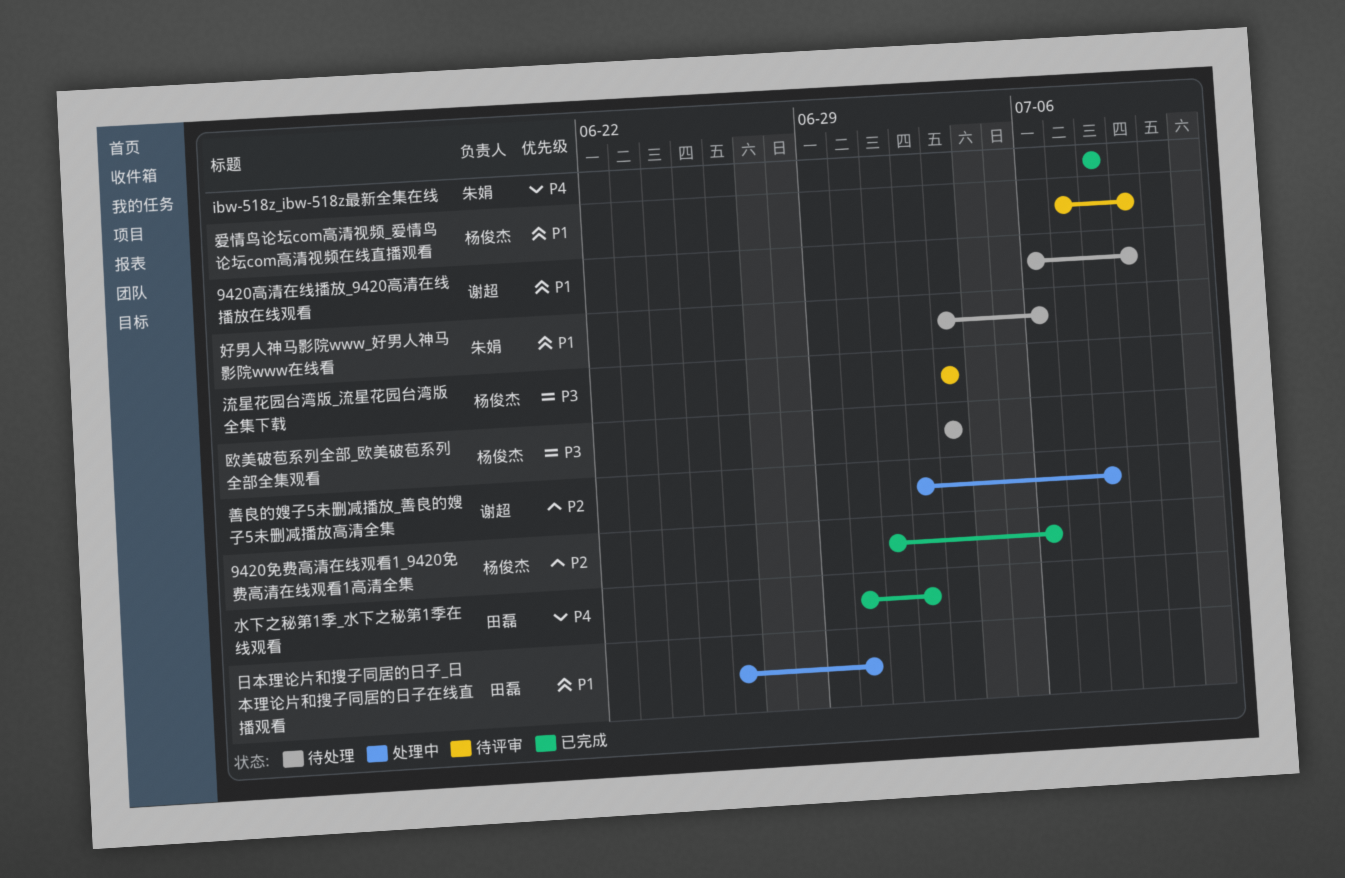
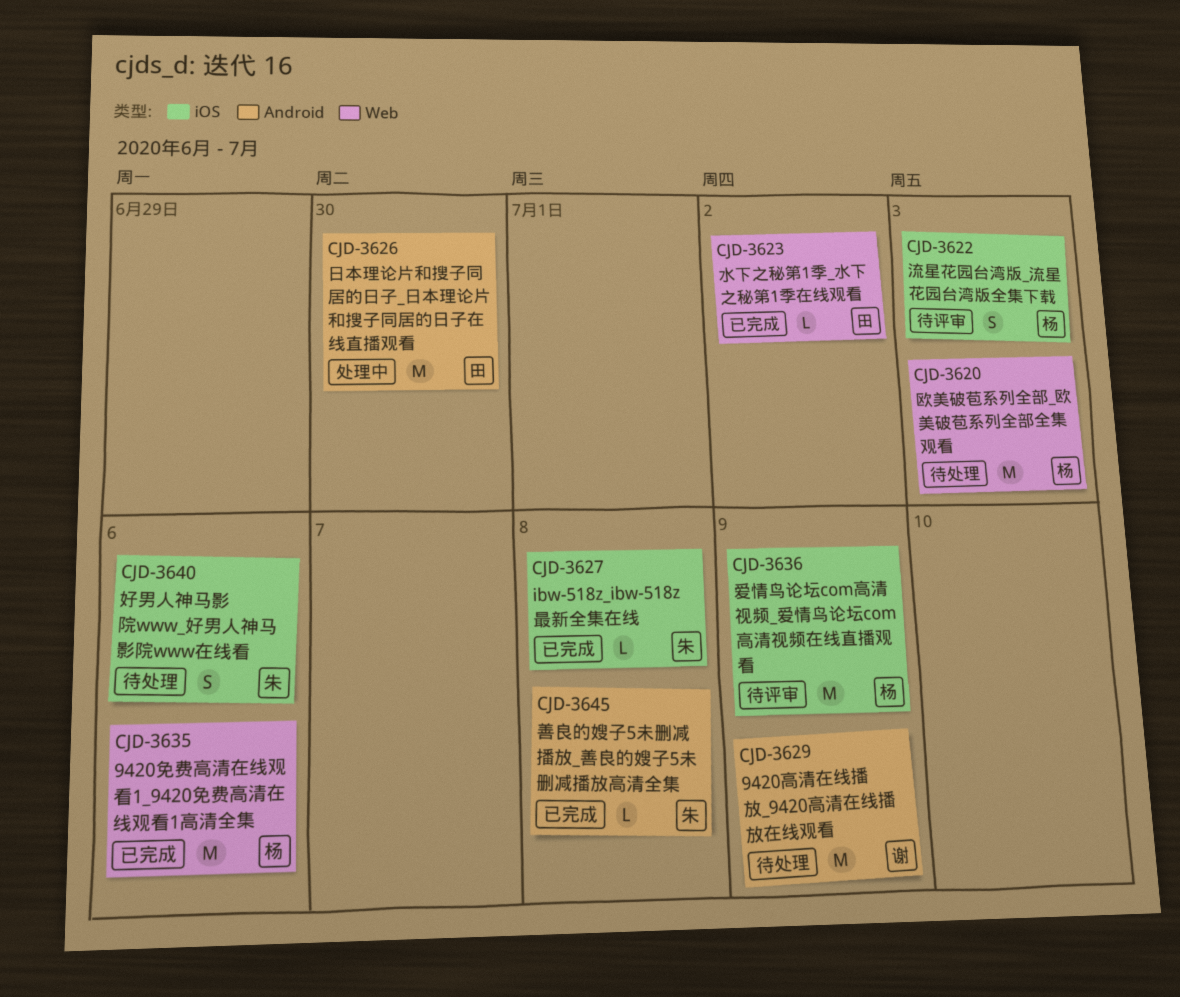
善良的嫂子5未删减播放_善良的嫂子5未删减播放高清全集, status: 处理中 -> 已完成
善良的嫂子5未删减播放_善良的嫂子5未删减播放高清全集, owner: 谢超 -> 朱娟

